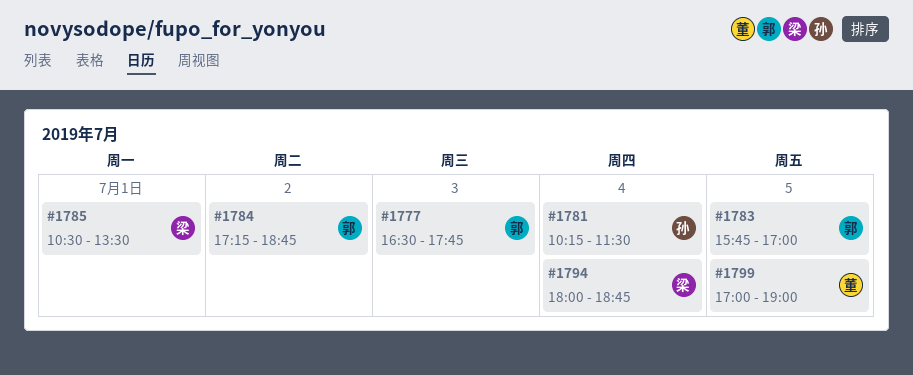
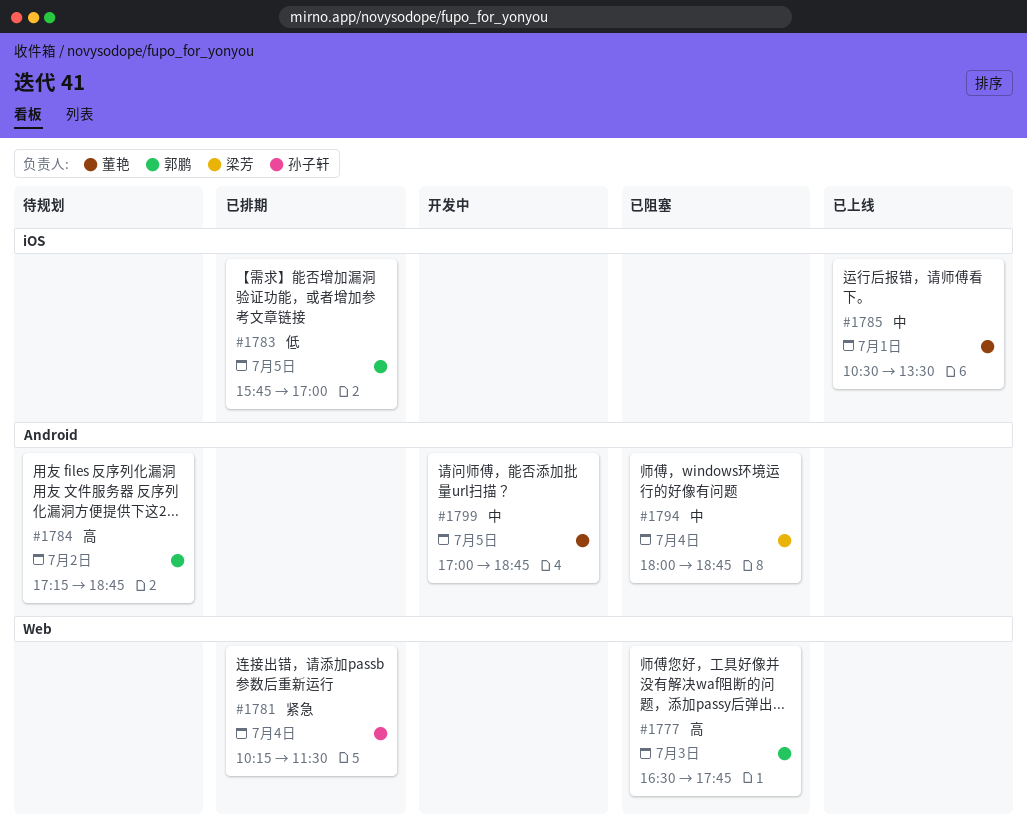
#1785, owner: 梁芳 -> 董艳
#1799, ends: 19:00 -> 18:45

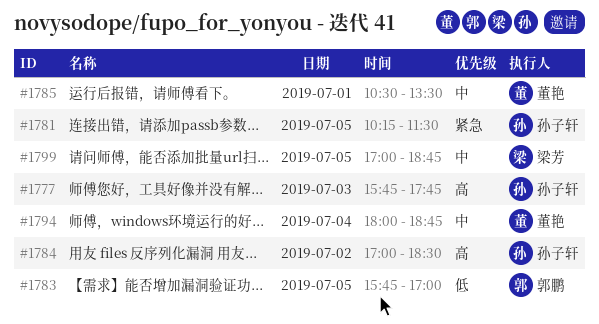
#1777, owner: 郭鹏 -> 孙子轩
#1777, begins: 16:30 -> 15:45
#1781, day: Jul 4 -> Jul 5
#1784, owner: 郭鹏 -> 孙子轩
#1784, begins: 17:15 -> 17:00
#1784, ends: 18:45 -> 18:30
#1794, owner: 梁芳 -> 董艳
#1799, owner: 董艳 -> 梁芳

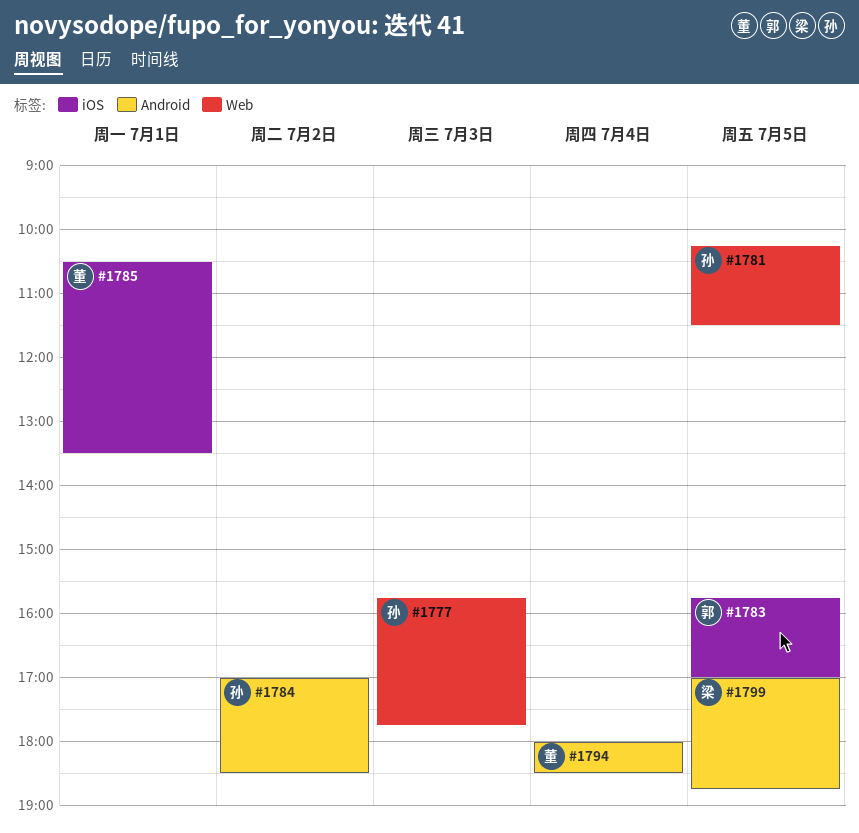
#1794, ends: 18:45 -> 18:30

